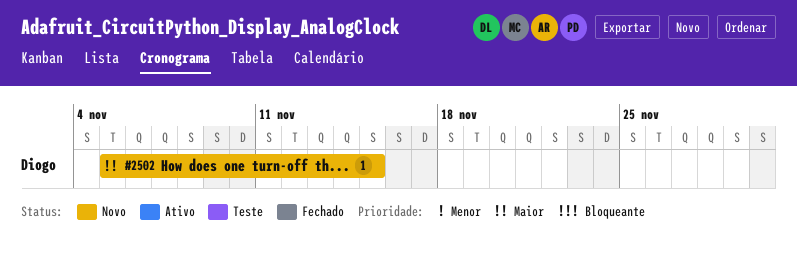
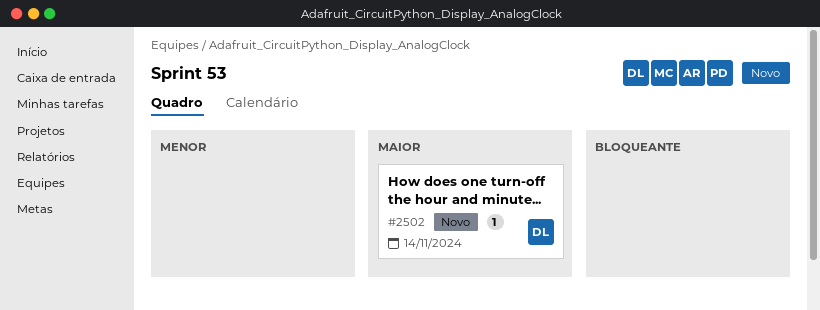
#2502, due: Nov 15 -> Nov 14

